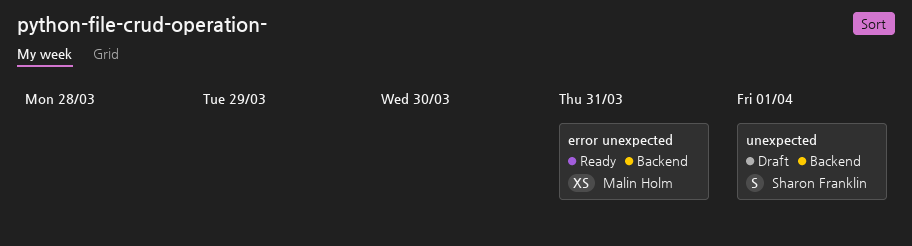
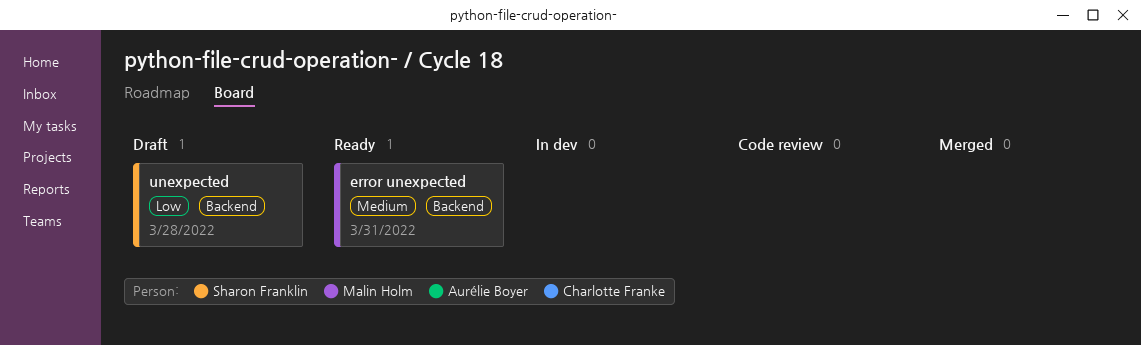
unexpected, due: Apr 1 -> Mar 28

